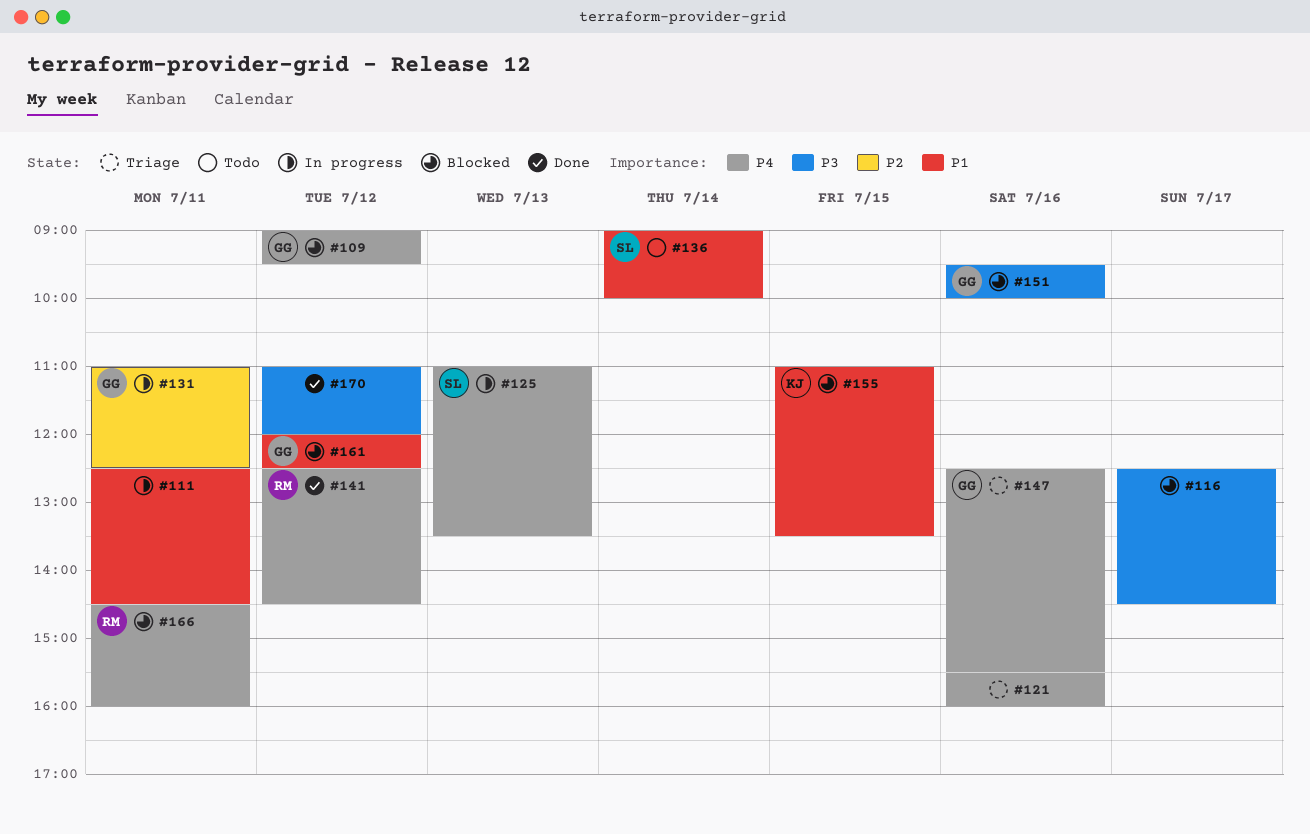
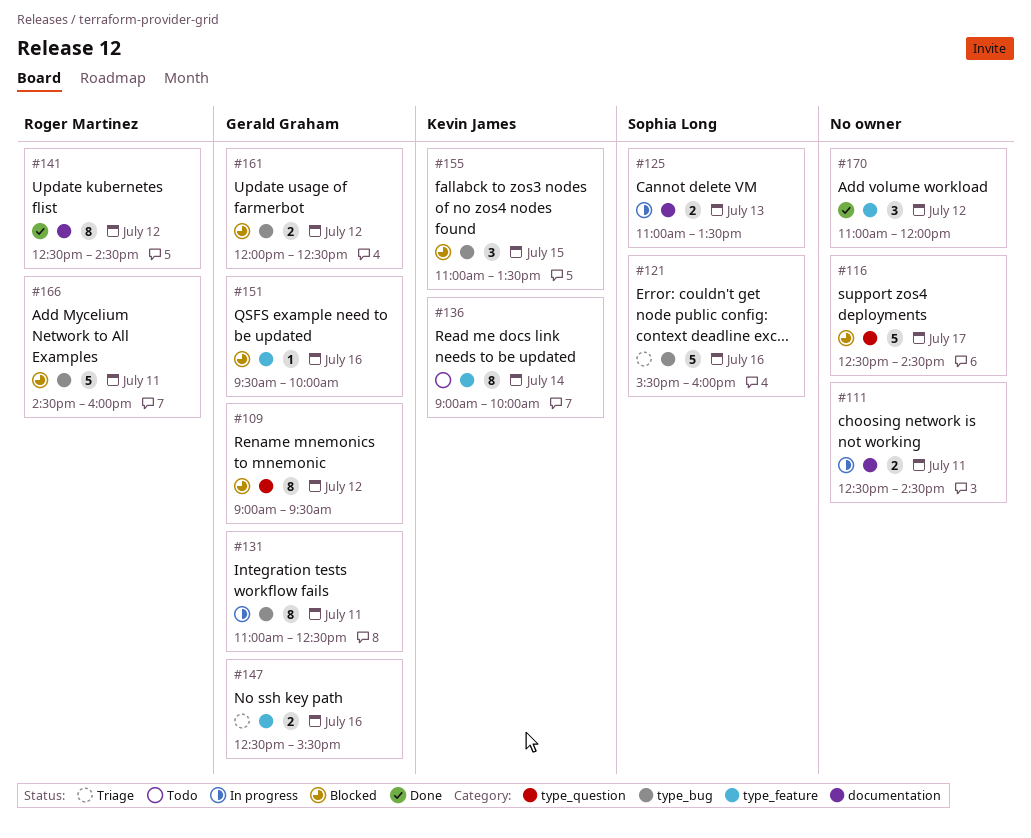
#121, owner: none -> Sophia Long
#136, owner: Sophia Long -> Kevin James

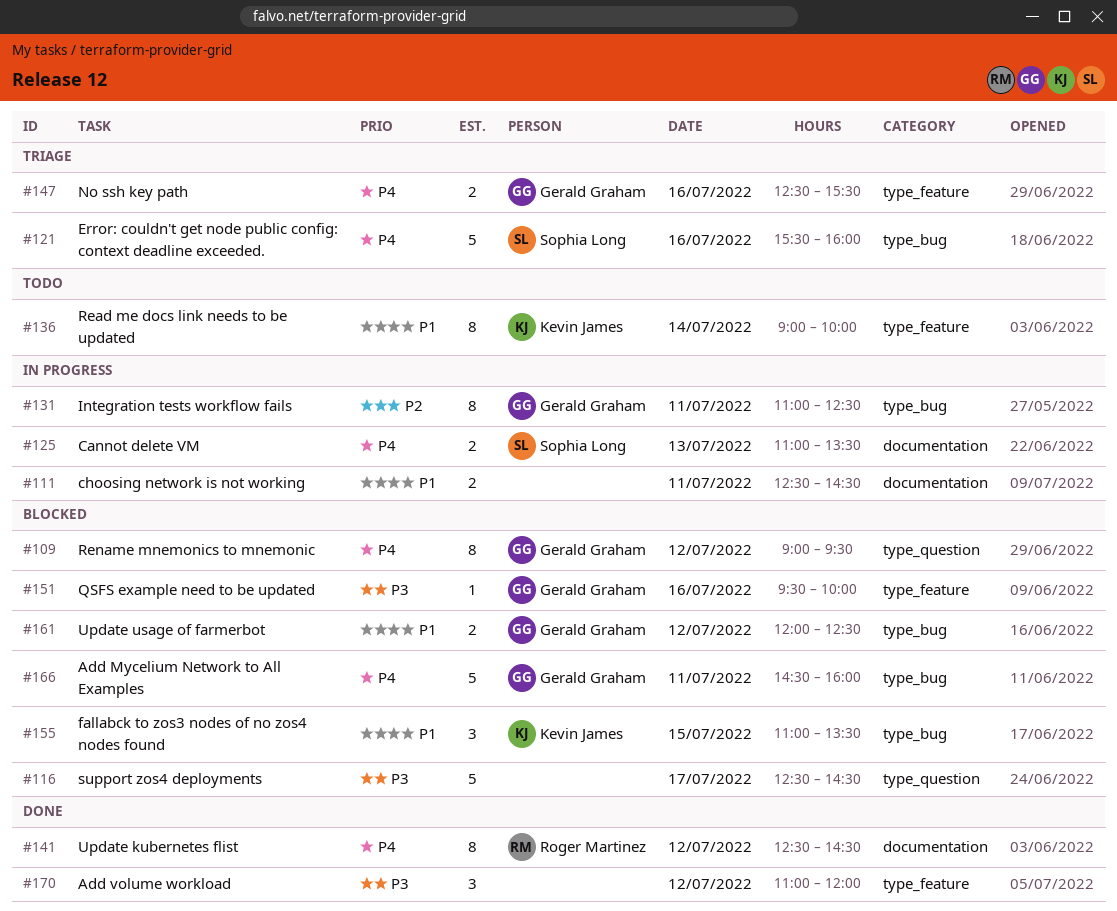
#166, owner: Roger Martinez -> Gerald Graham

